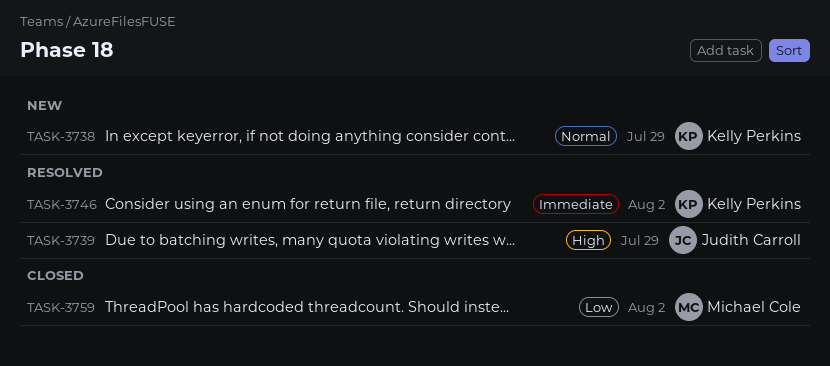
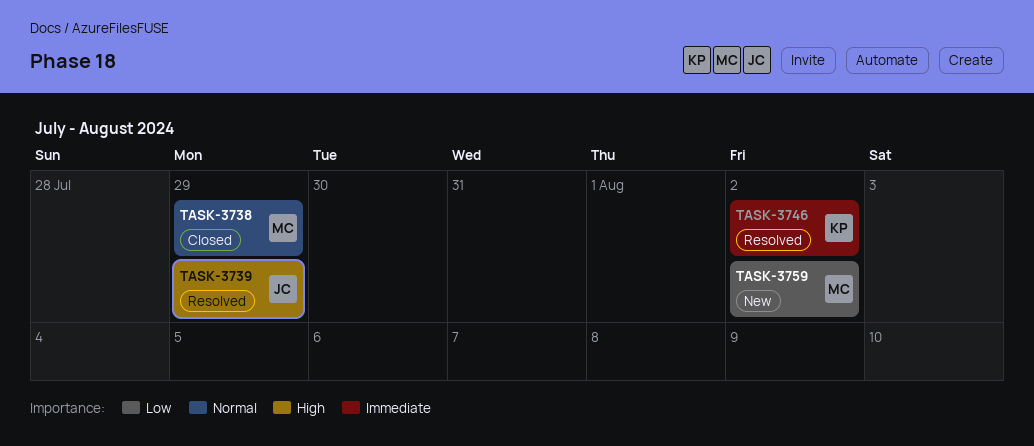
TASK-3738, status: New -> Closed
TASK-3738, owner: Kelly Perkins -> Michael Cole
TASK-3759, status: Closed -> New

